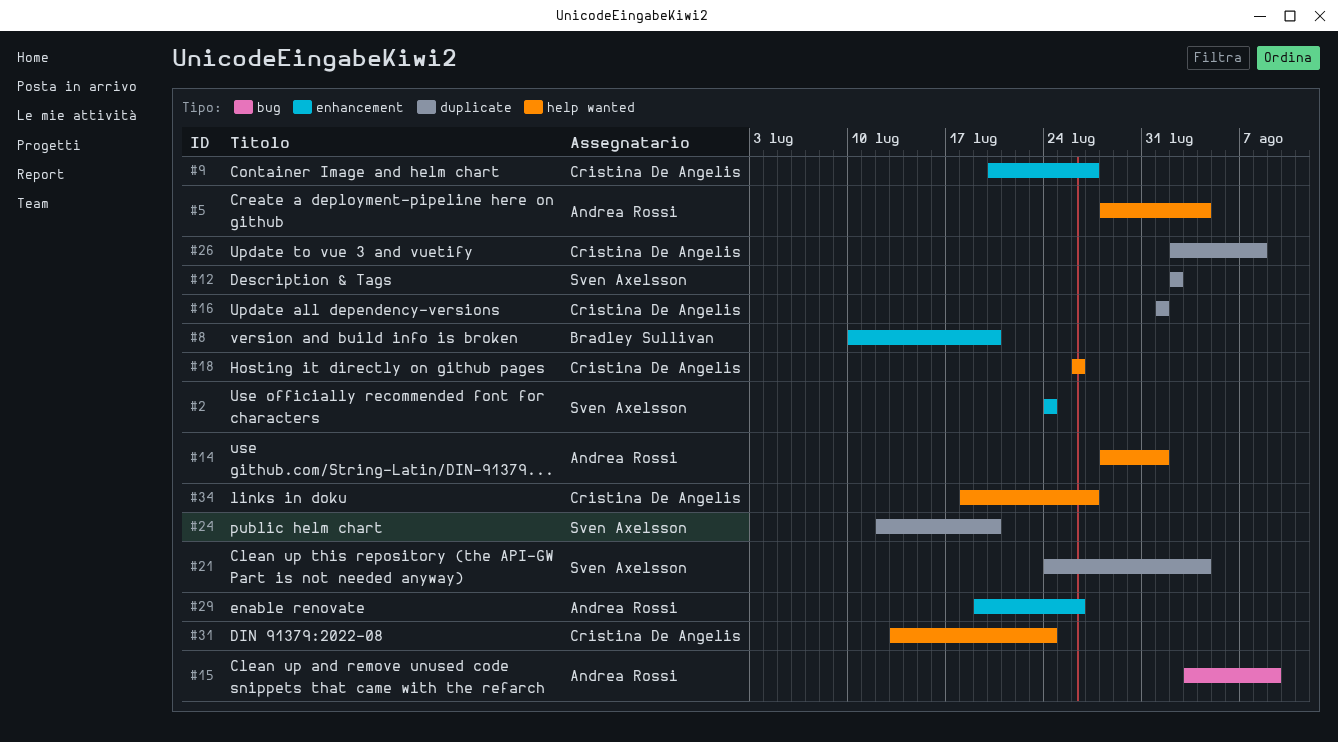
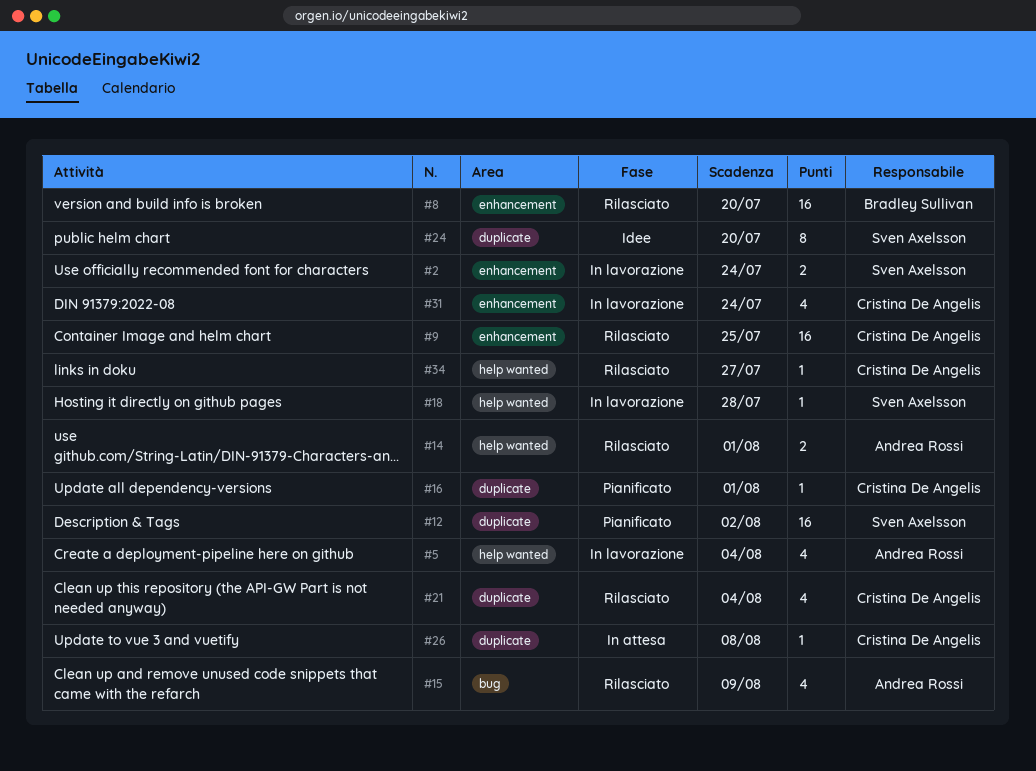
#9, due: Jul 27 -> Jul 25
#18, owner: Cristina De Angelis -> Sven Axelsson
#18, due: Jul 26 -> Jul 28
#21, owner: Sven Axelsson -> Cristina De Angelis
#29: present -> none
#31, label: help wanted -> enhancement

